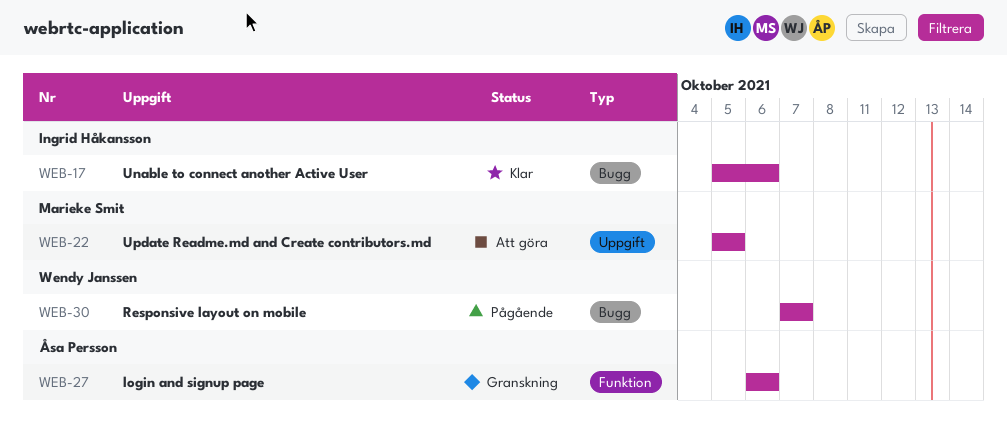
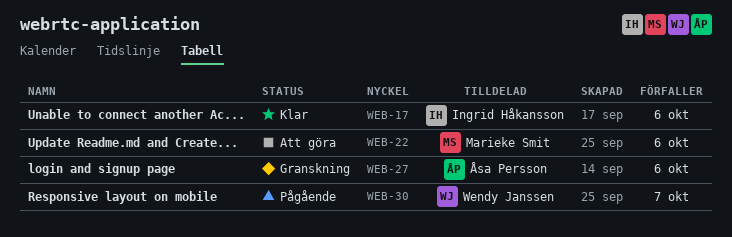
WEB-22, due: Oct 5 -> Oct 6

